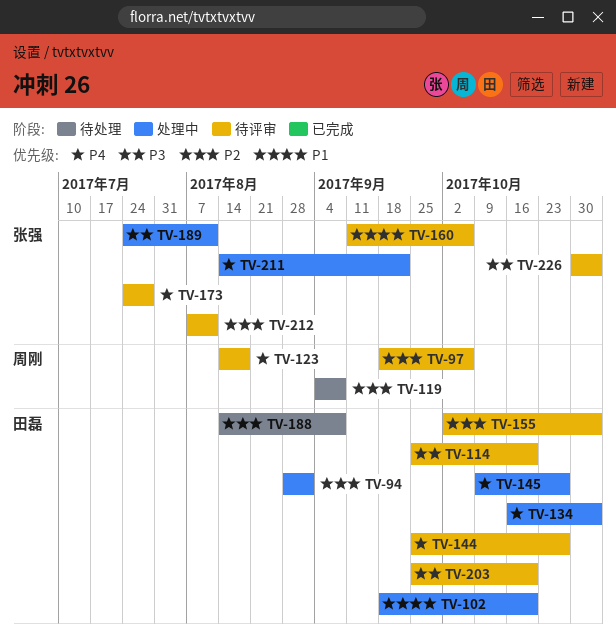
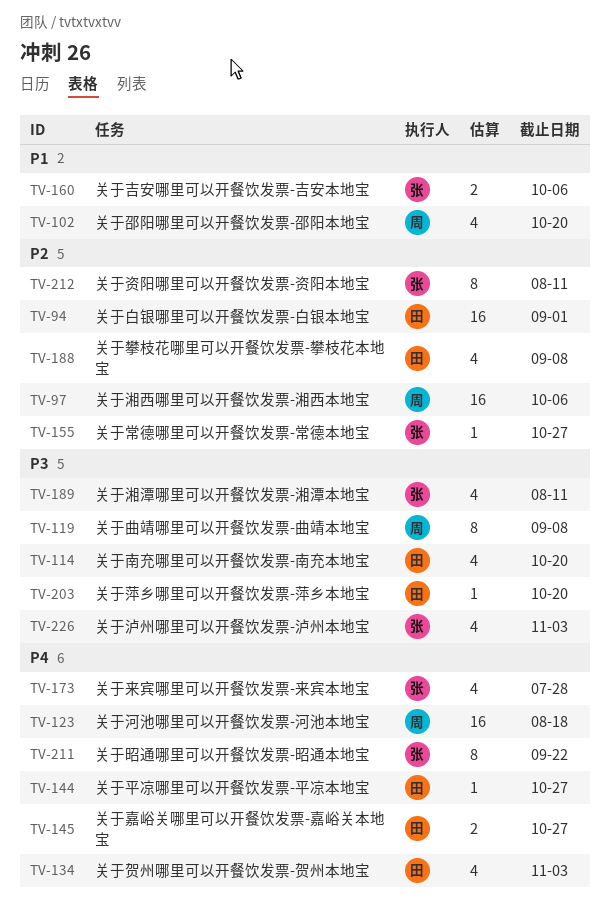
TV-102, owner: 田磊 -> 周刚
TV-119, priority: P2 -> P3
TV-155, owner: 田磊 -> 张强
TV-155, due: Nov 3 -> Oct 27

